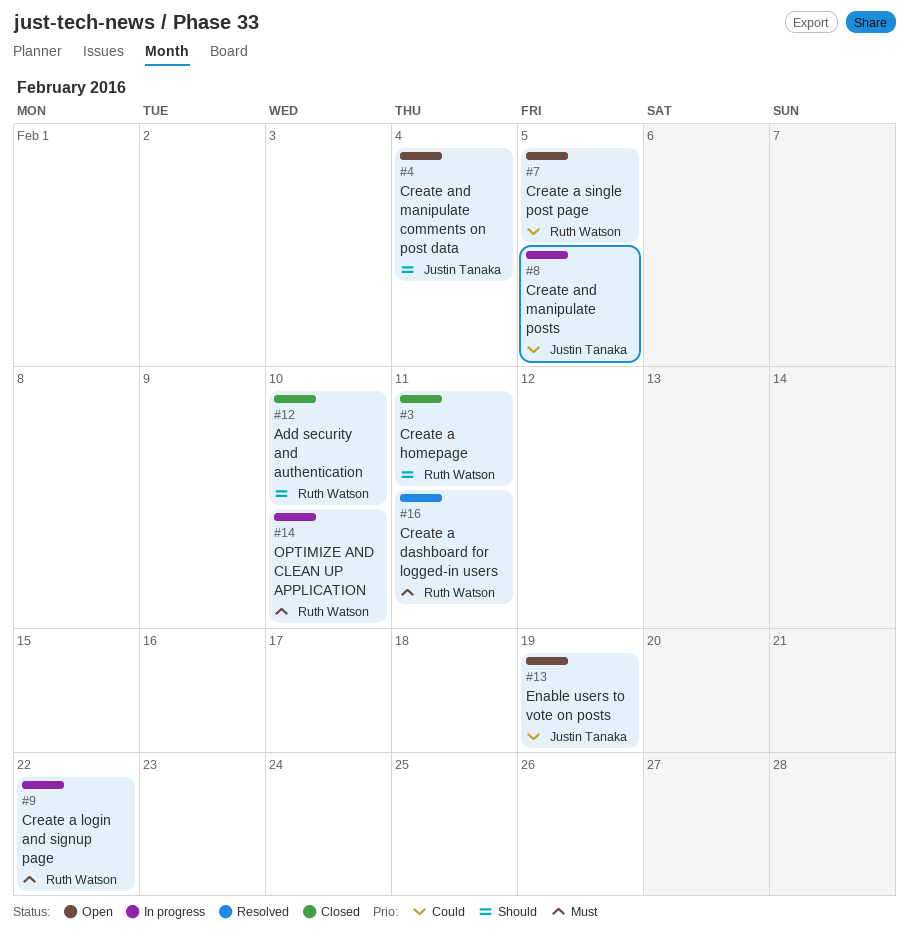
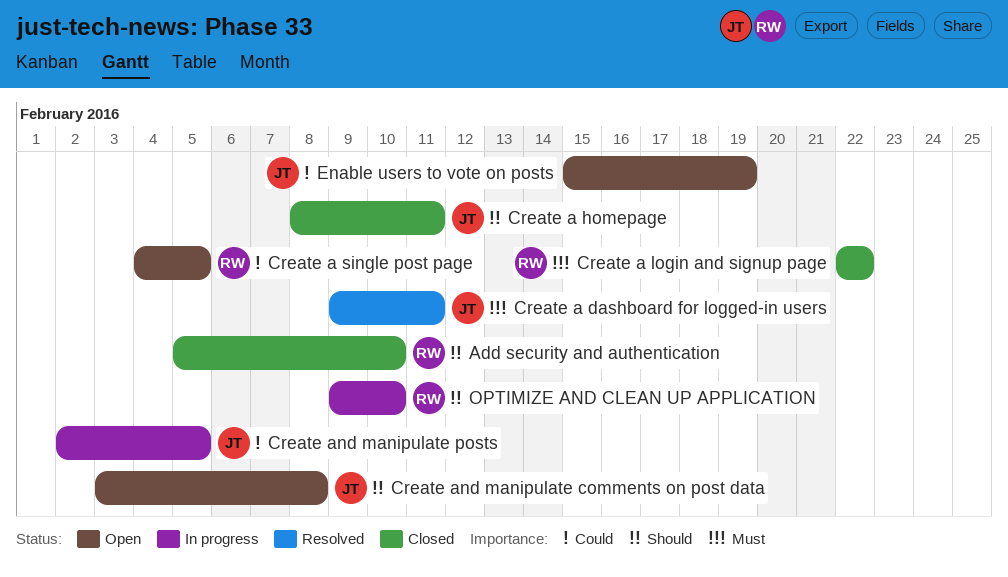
Create a dashboard for logged-in users, owner: Ruth Watson -> Justin Tanaka
Create a homepage, owner: Ruth Watson -> Justin Tanaka
Create a login and signup page, status: In progress -> Closed
Create and manipulate comments on post data, due: Feb 4 -> Feb 8
OPTIMIZE AND CLEAN UP APPLICATION, priority: Must -> Should

